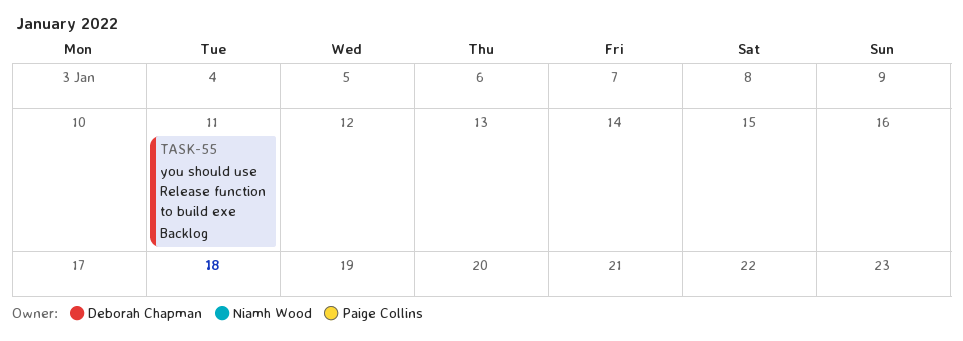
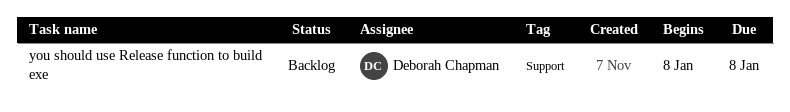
you should use Release function to build exe, due: Jan 11 -> Jan 8

